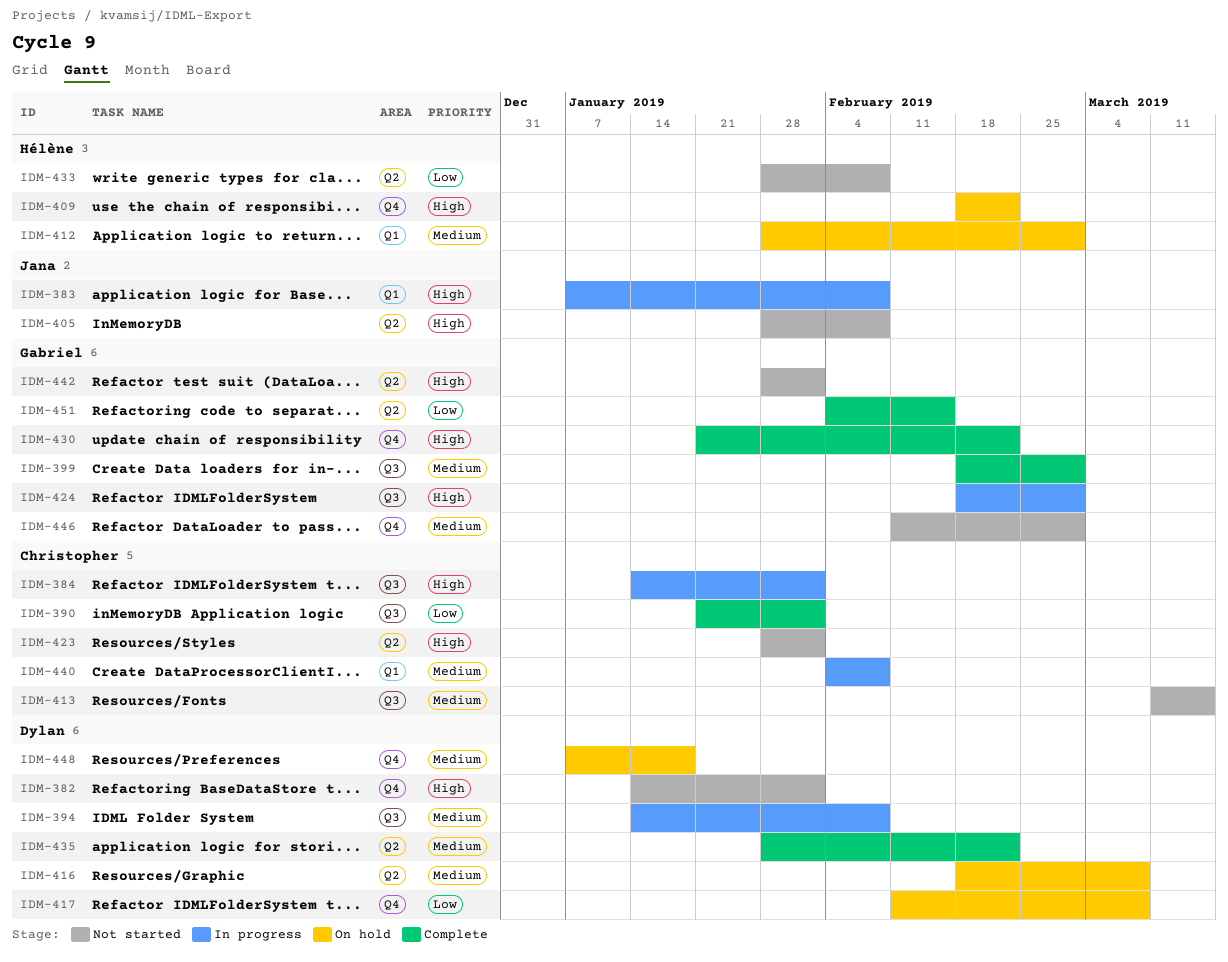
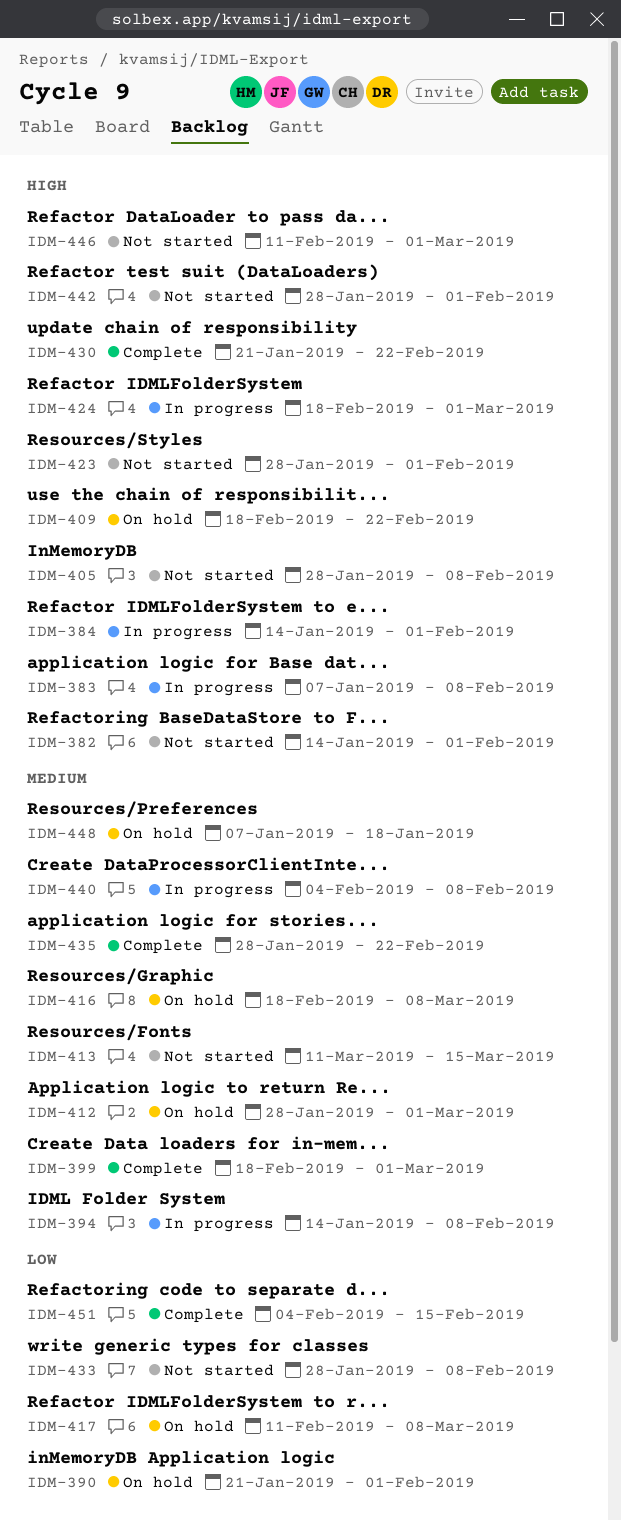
IDM-390, status: Complete -> On hold
IDM-446, priority: Medium -> High

